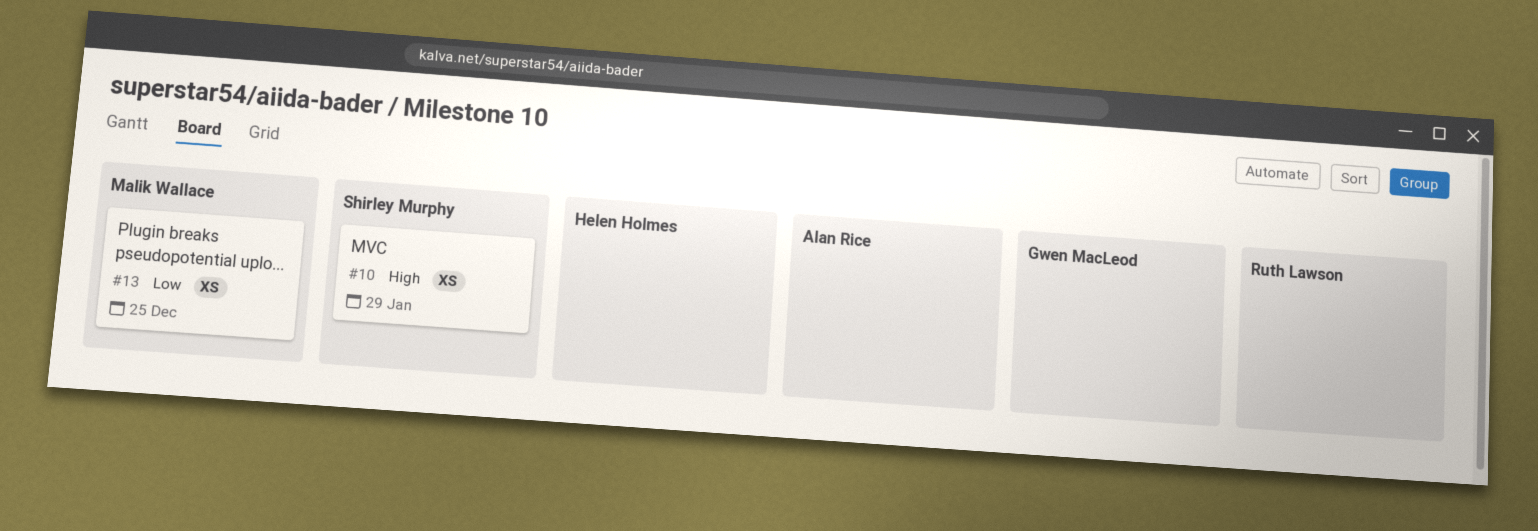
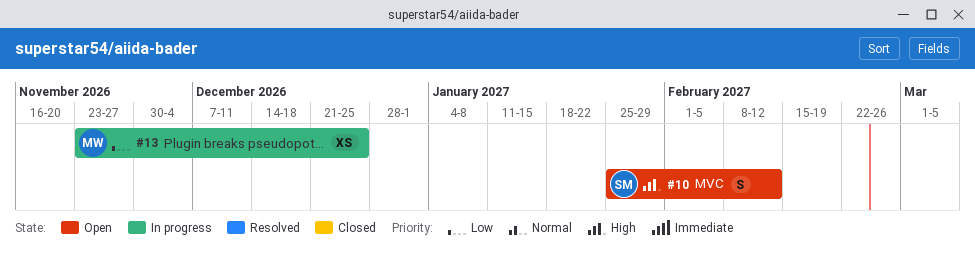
#10, estimate: XS -> S
#10, due: Jan 29 -> Feb 12

